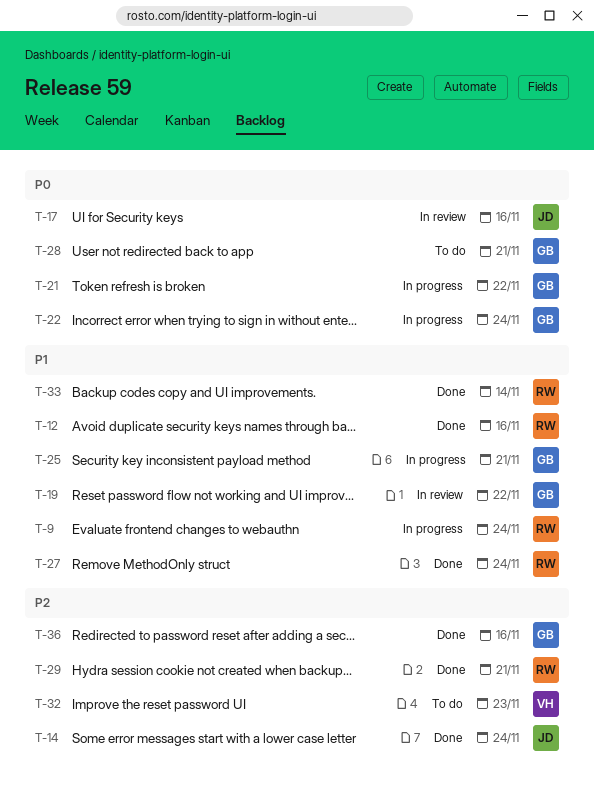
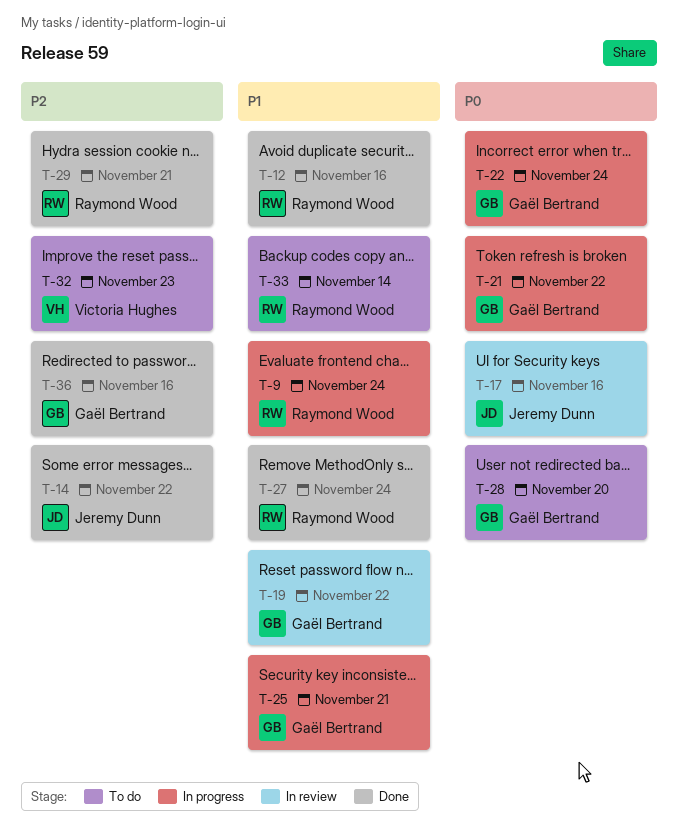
T-14, due: Nov 24 -> Nov 22
T-28, due: Nov 21 -> Nov 20
T-33, status: Done -> To do

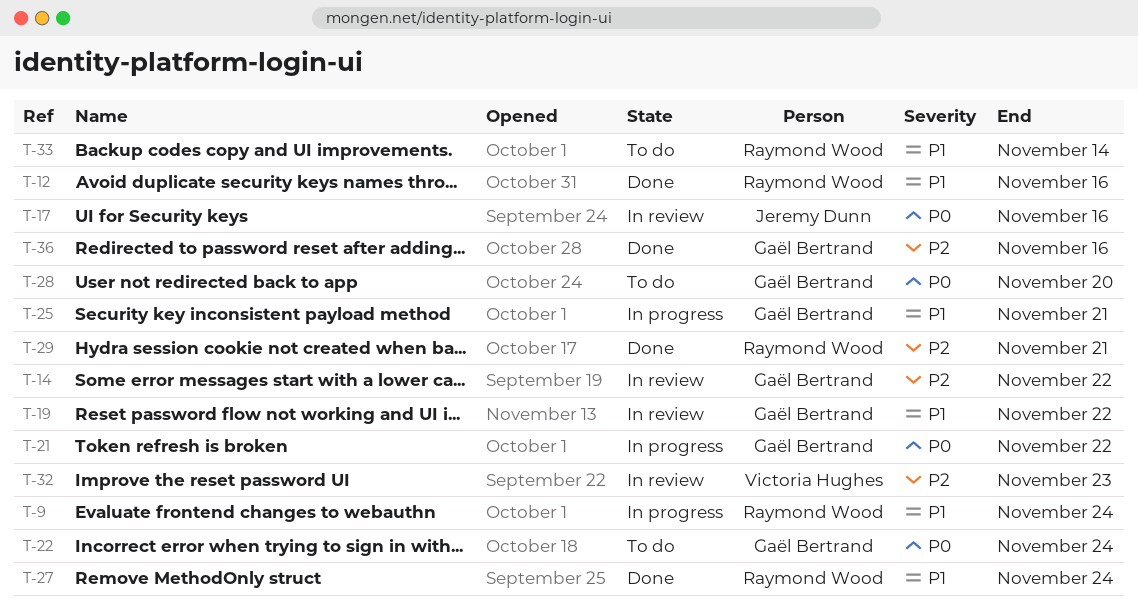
T-14, status: Done -> In review
T-14, owner: Jeremy Dunn -> Gaël Bertrand
T-22, status: In progress -> To do
T-32, status: To do -> In review

